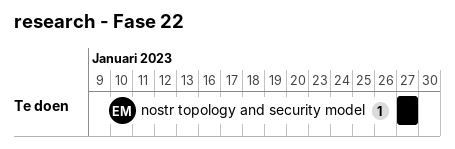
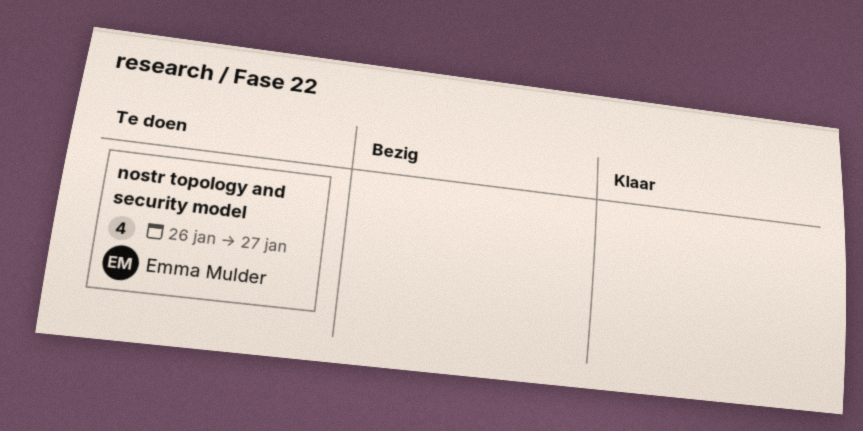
nostr topology and security model, estimate: 1 -> 4
nostr topology and security model, start: Jan 27 -> Jan 26

